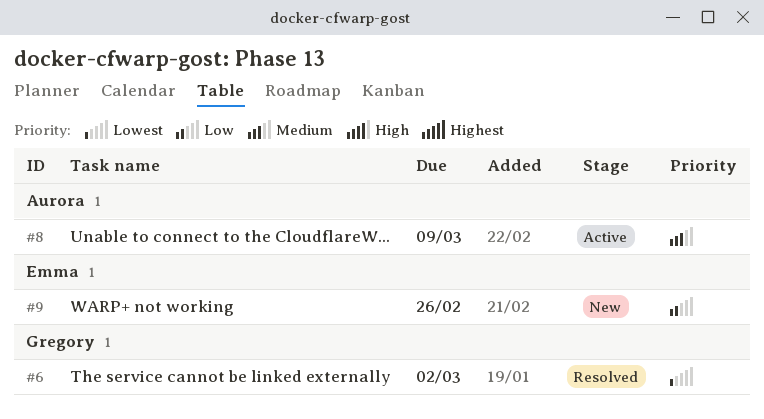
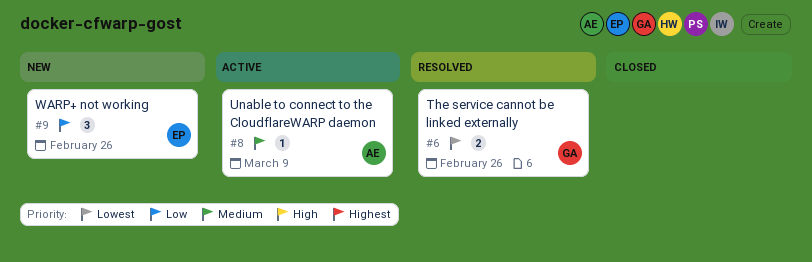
#6, due: Mar 2 -> Feb 26

